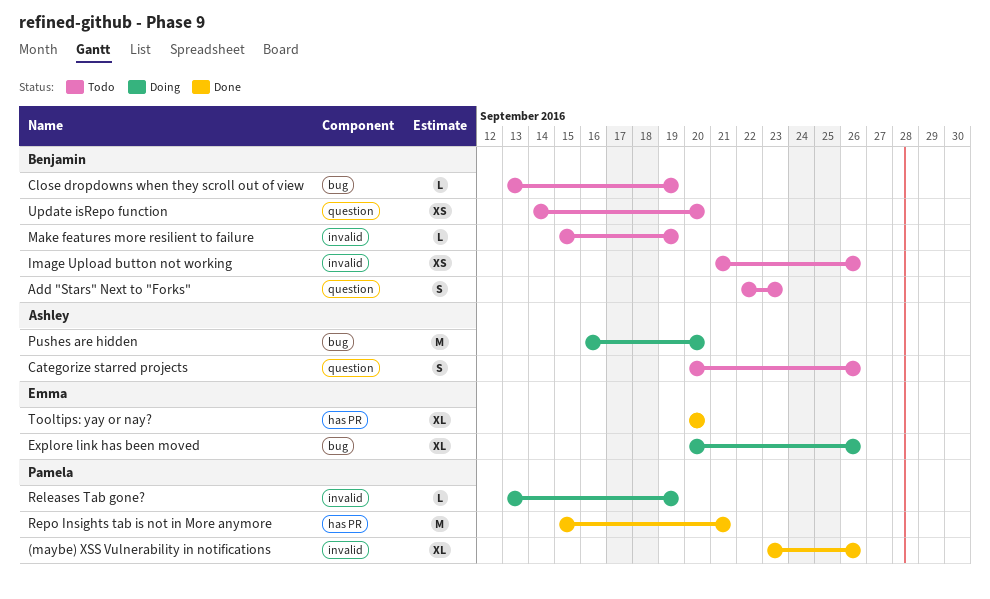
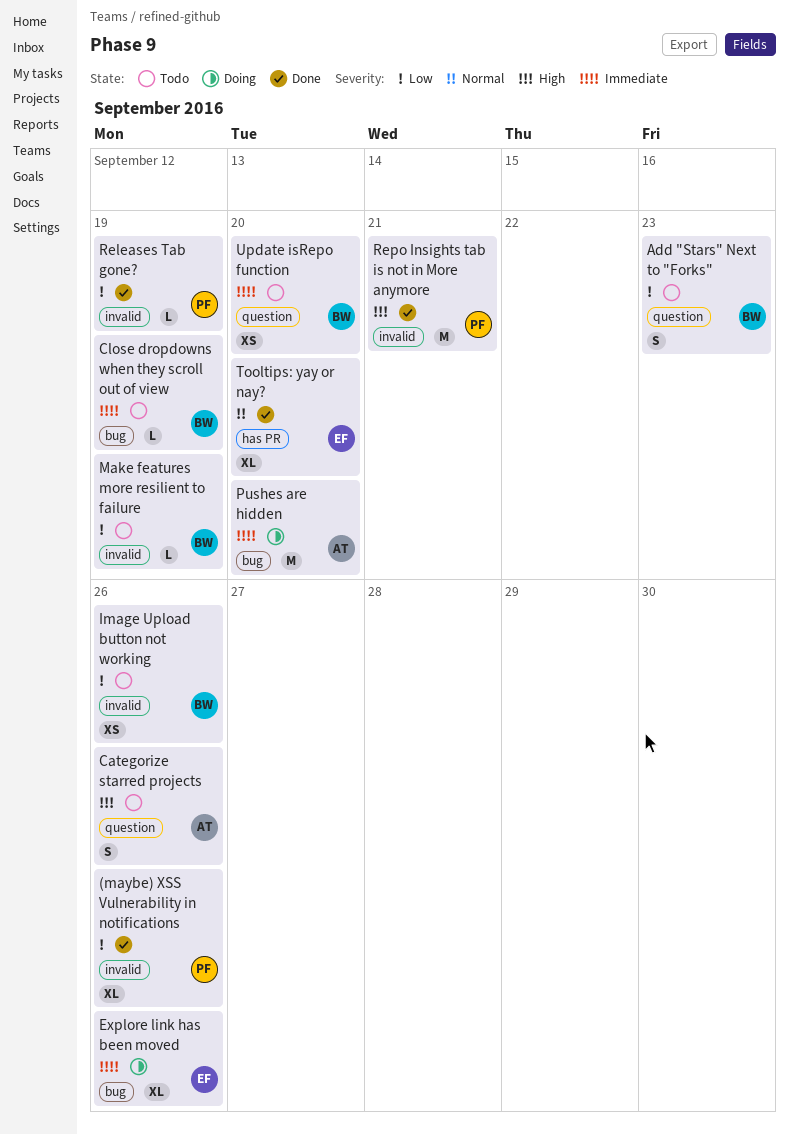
Releases Tab gone?, status: Doing -> Done
Repo Insights tab is not in More anymore, label: has PR -> invalid

